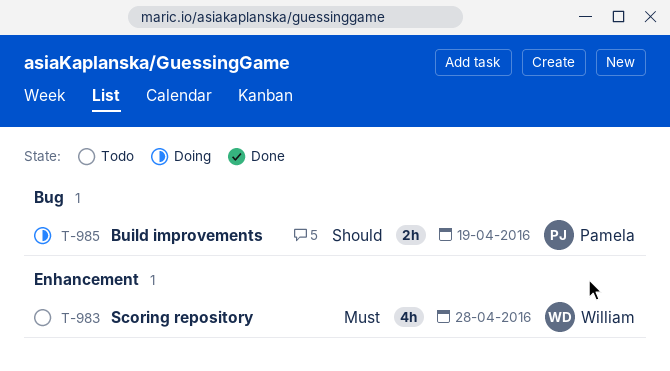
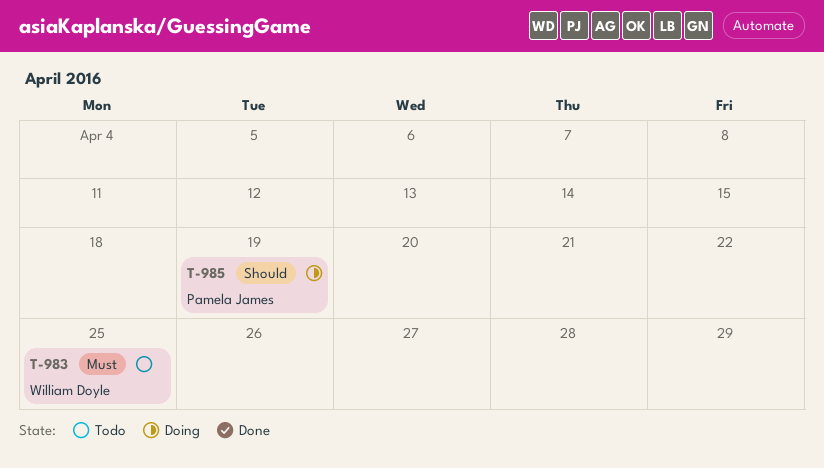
T-983, due: Apr 28 -> Apr 25

